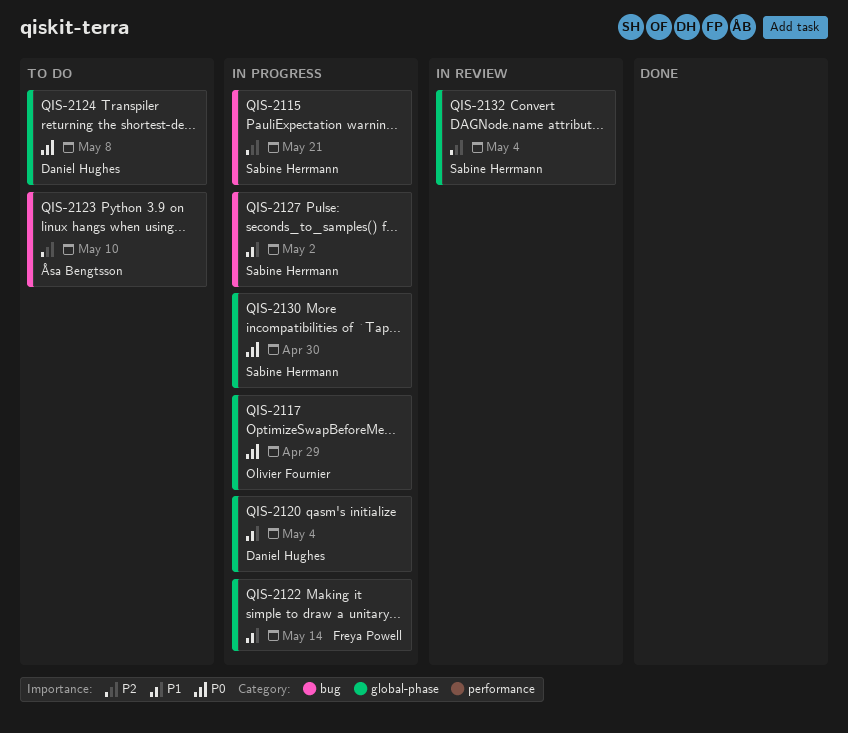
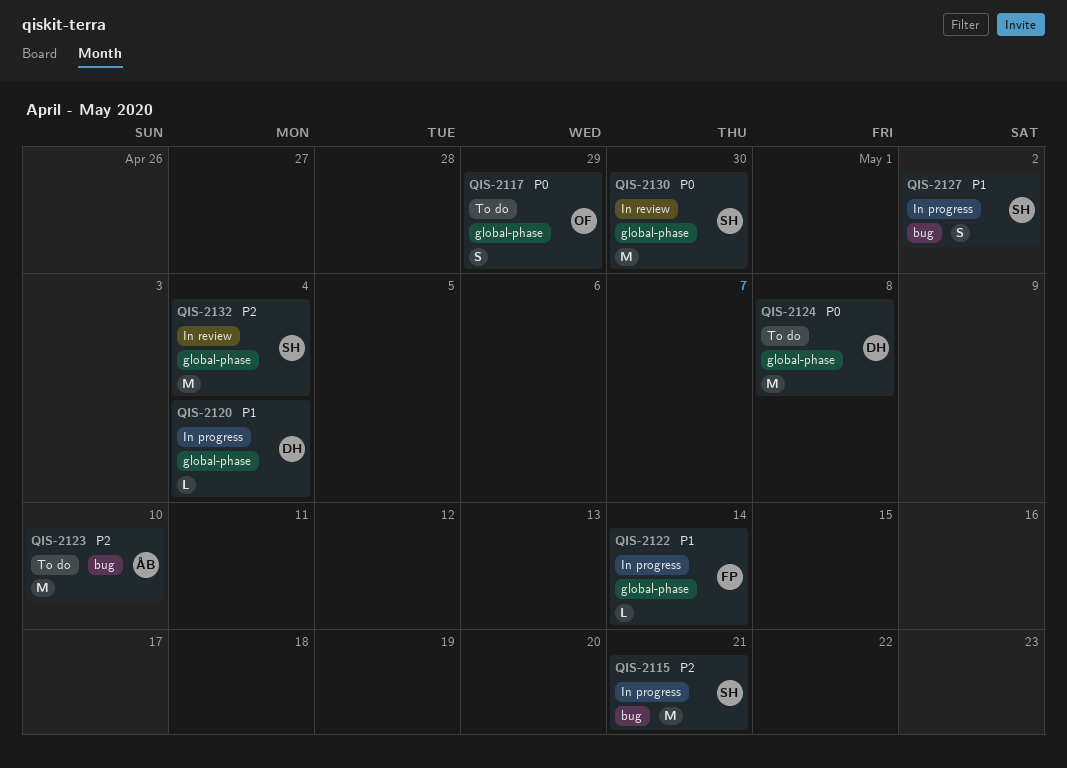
QIS-2117, status: In progress -> To do
QIS-2130, status: In progress -> In review

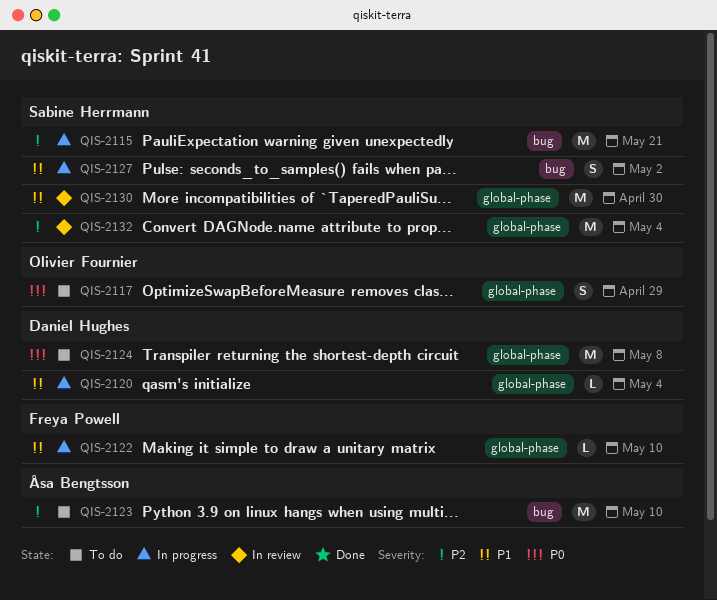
QIS-2122, due: May 14 -> May 10
QIS-2130, priority: P0 -> P1

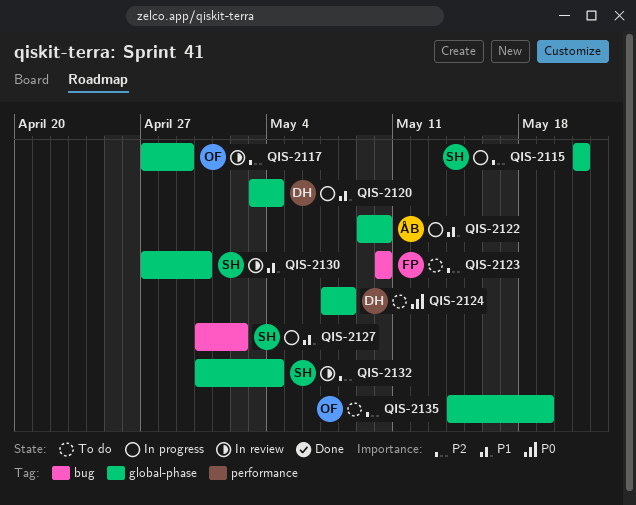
QIS-2115, label: bug -> global-phase
QIS-2117, status: To do -> In review
QIS-2117, priority: P0 -> P2
QIS-2122, owner: Freya Powell -> Åsa Bengtsson
QIS-2123, owner: Åsa Bengtsson -> Freya Powell
QIS-2135: none -> present

